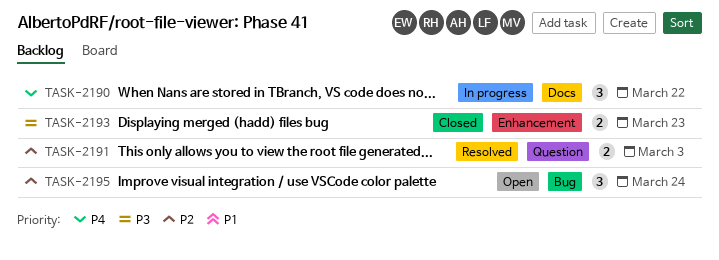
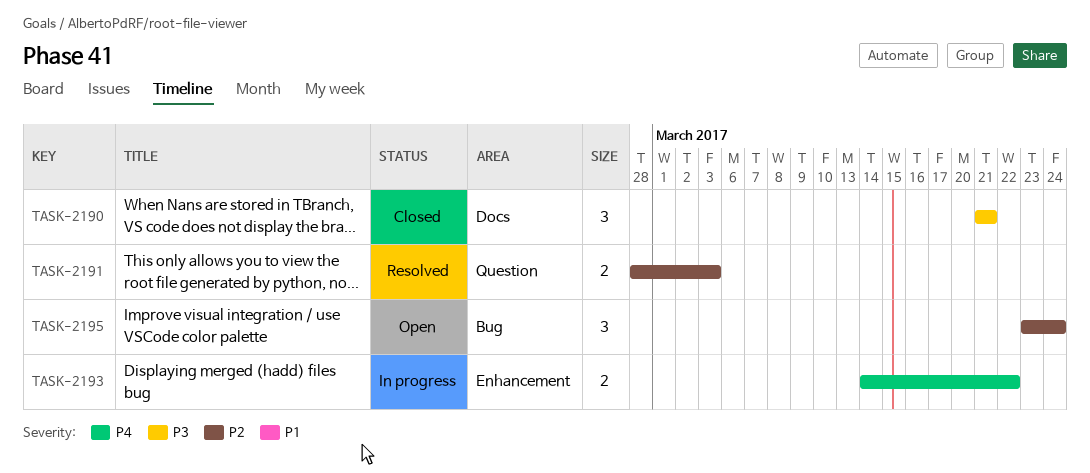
TASK-2190, status: In progress -> Closed
TASK-2190, priority: P4 -> P3
TASK-2190, due: Mar 22 -> Mar 21
TASK-2193, status: Closed -> In progress
TASK-2193, priority: P3 -> P4
TASK-2193, due: Mar 23 -> Mar 22

